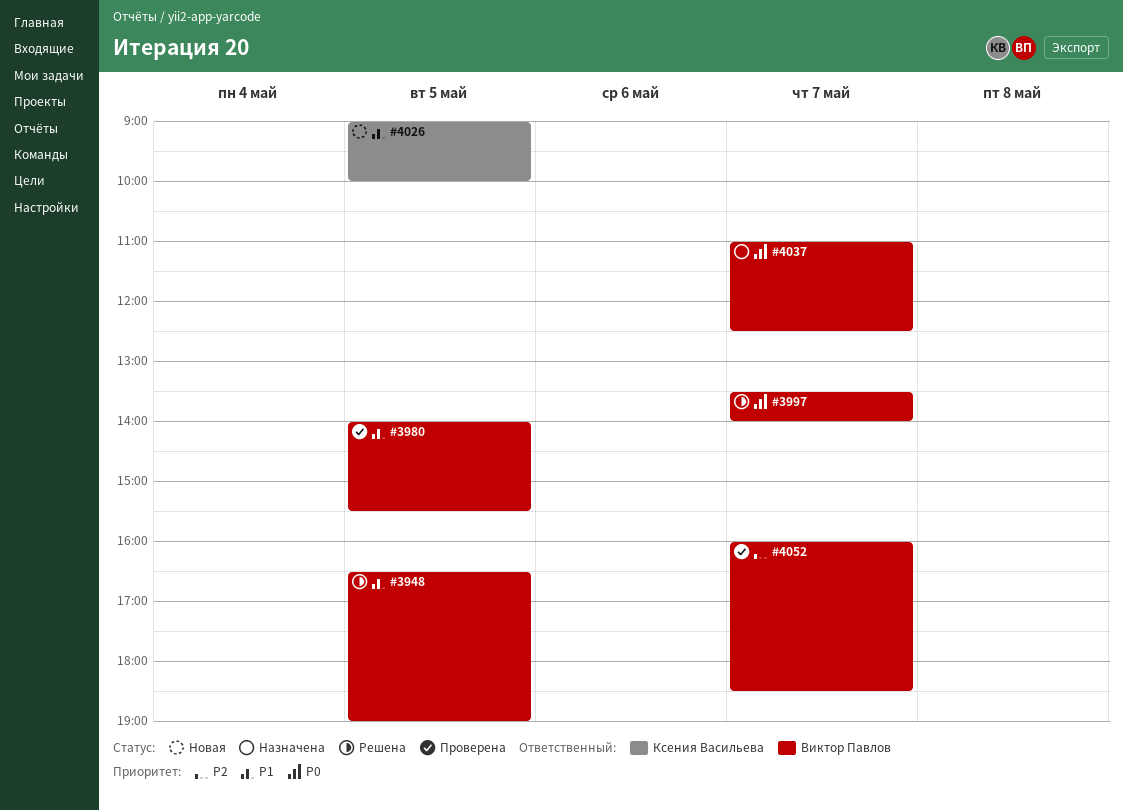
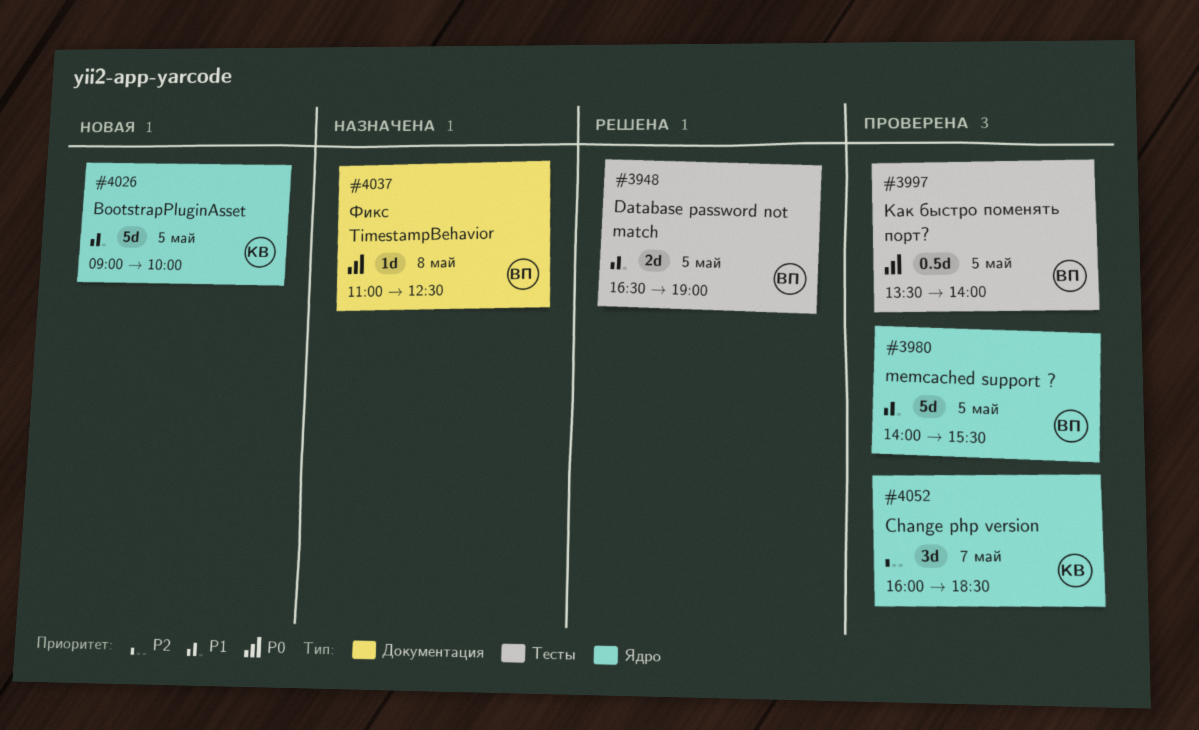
#3997, status: Решена -> Проверена
#3997, day: May 7 -> May 5
#4037, day: May 7 -> May 8
#4052, owner: Виктор Павлов -> Ксения Васильева

